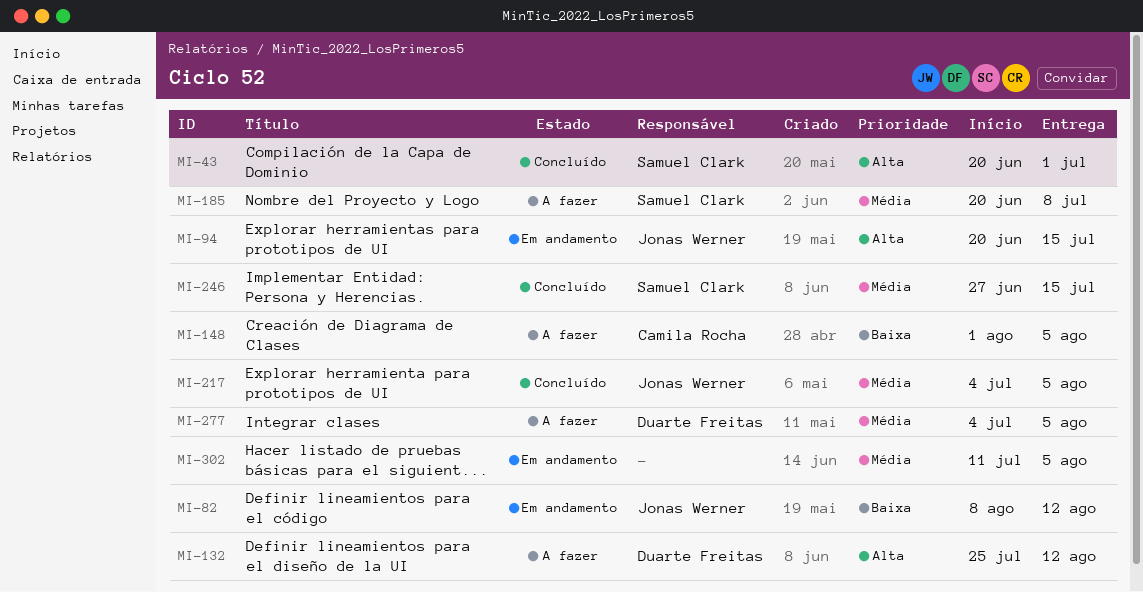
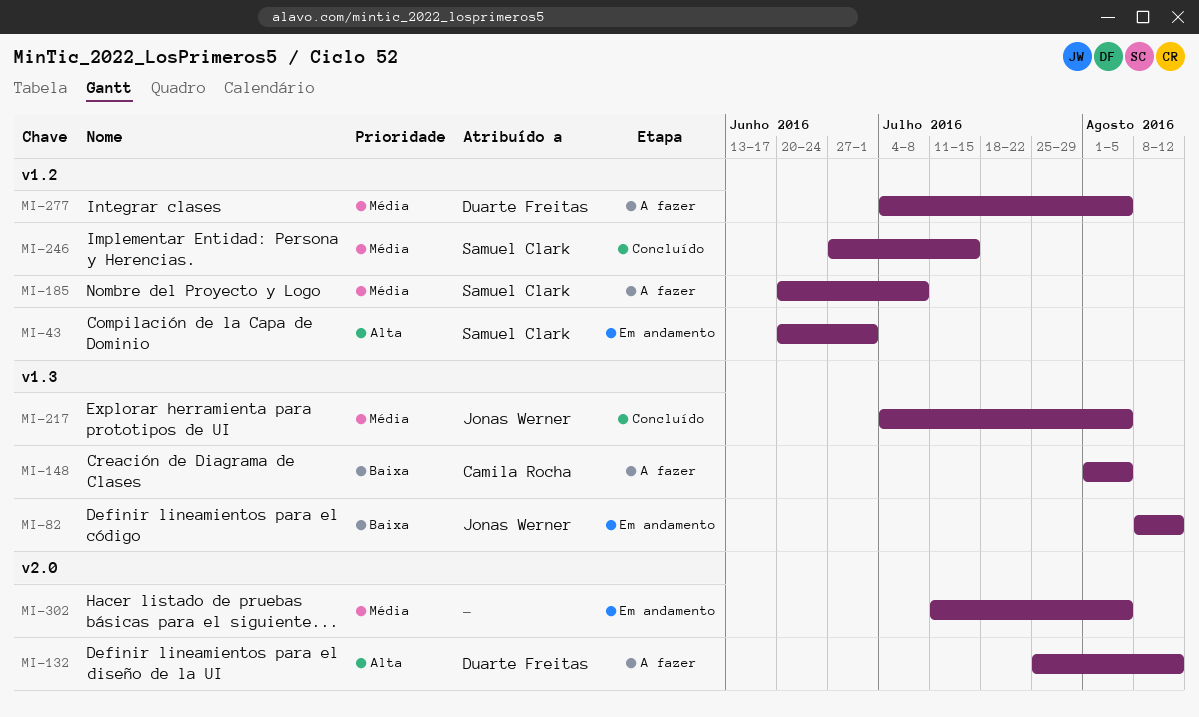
MI-43, status: Concluído -> Em andamento
MI-94: present -> none

